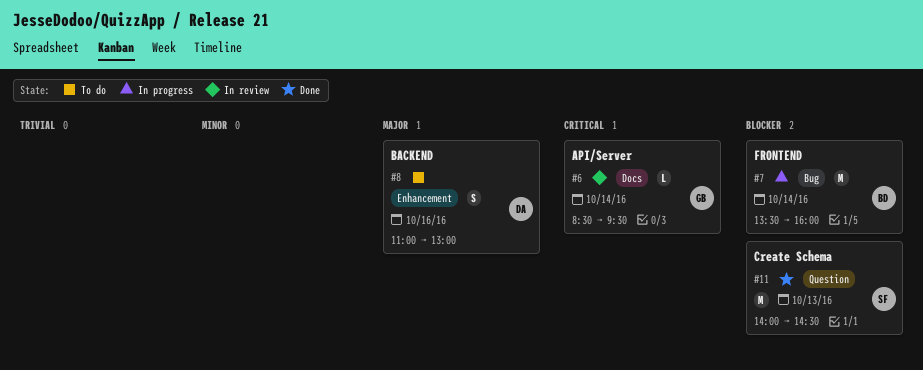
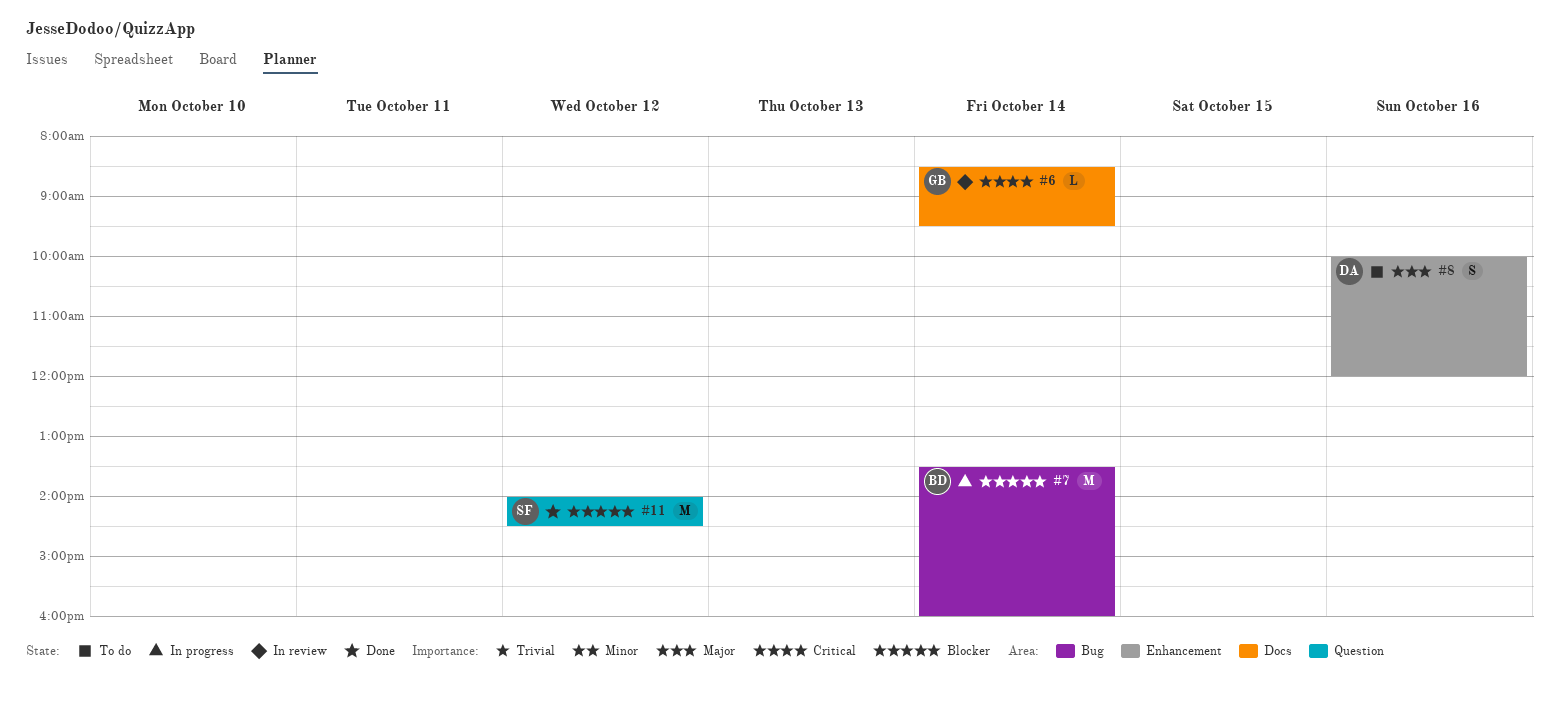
#8, begins: 11:00 -> 10:00
#8, ends: 13:00 -> 12:00
#11, day: Oct 13 -> Oct 12

